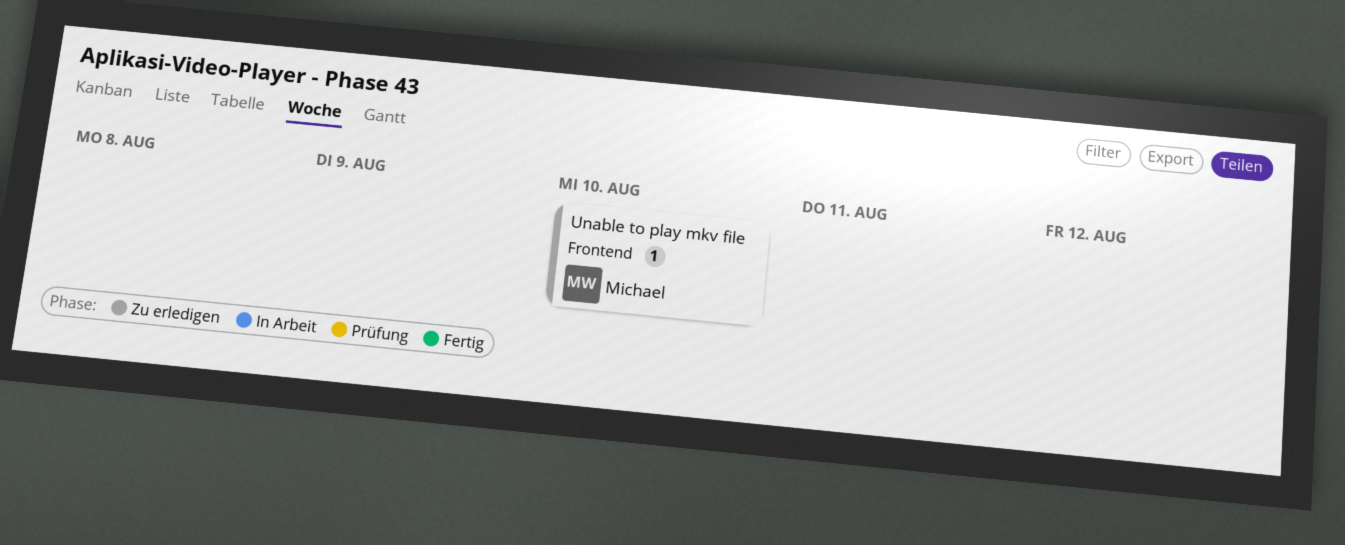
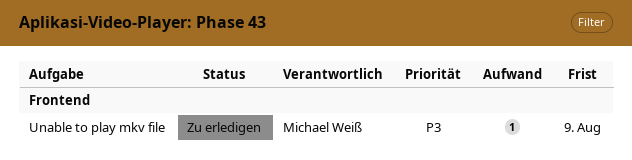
Unable to play mkv file, due: Aug 10 -> Aug 9

